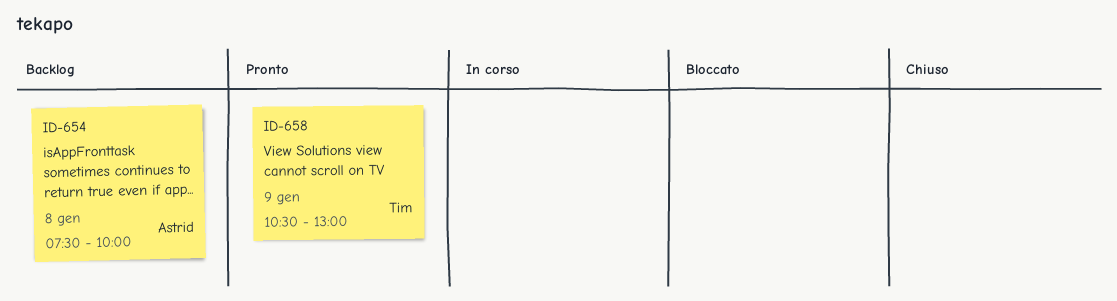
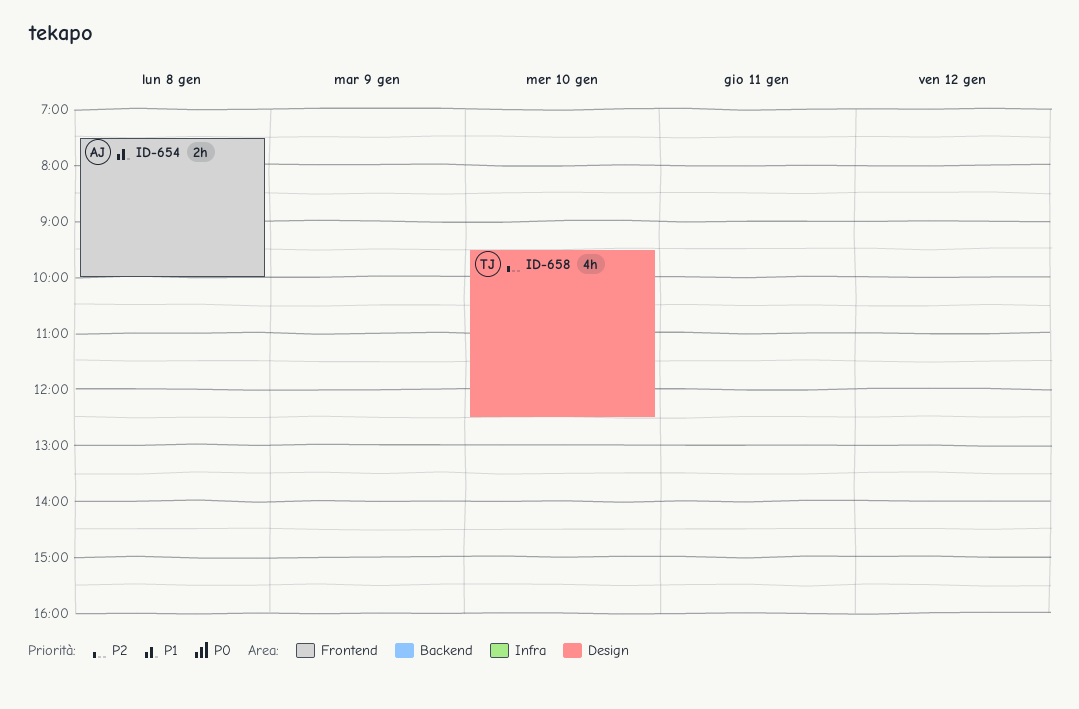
ID-658, day: Jan 9 -> Jan 10
ID-658, begins: 10:30 -> 09:30
ID-658, ends: 13:00 -> 12:30

